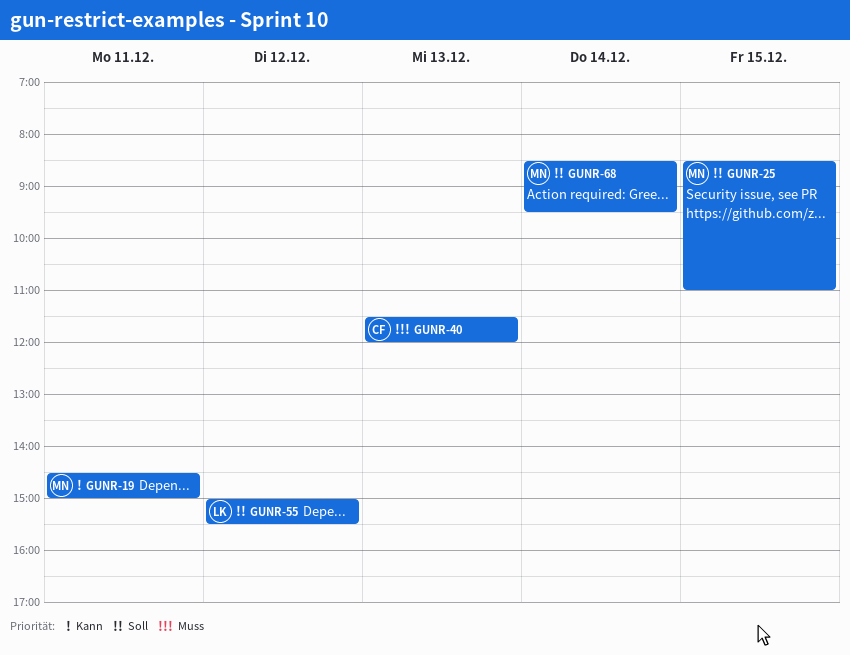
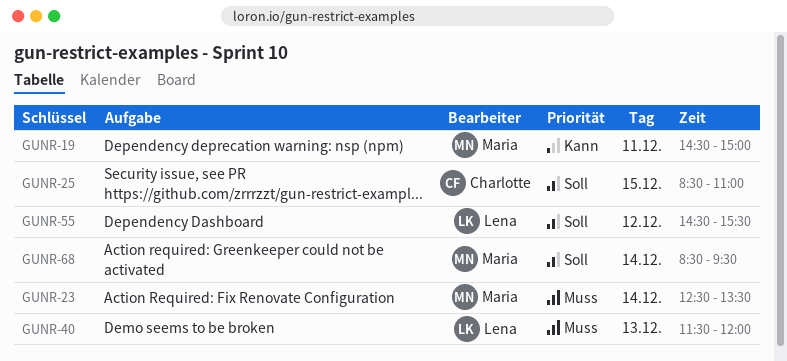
GUNR-23: none -> present
GUNR-25, owner: Maria -> Charlotte
GUNR-40, owner: Charlotte -> Lena
GUNR-55, begins: 15:00 -> 14:30

